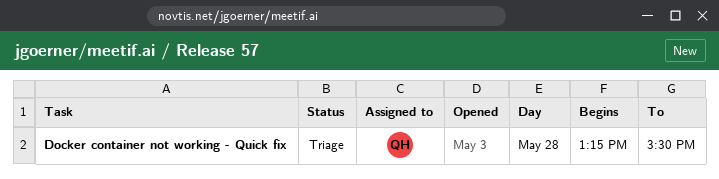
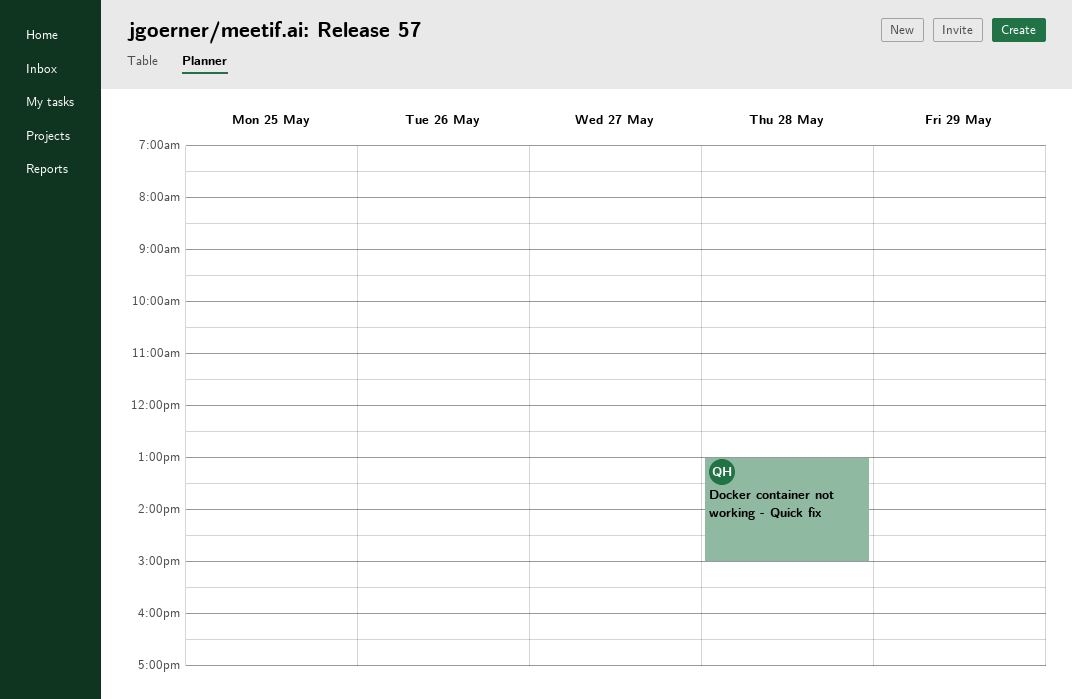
Docker container not working - Quick fix, begins: 13:15 -> 13:00
Docker container not working - Quick fix, ends: 15:30 -> 15:00

